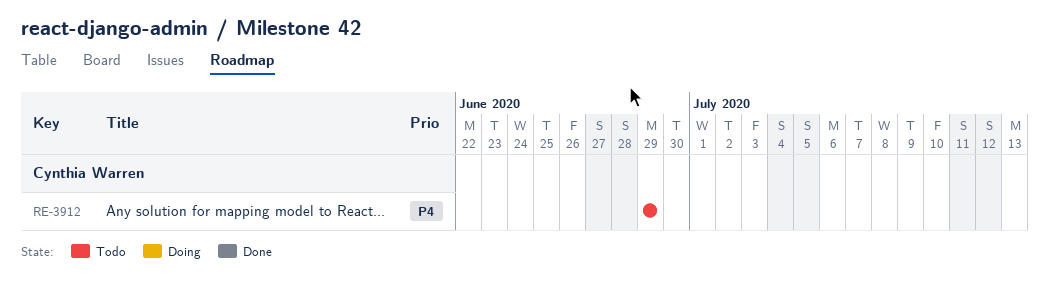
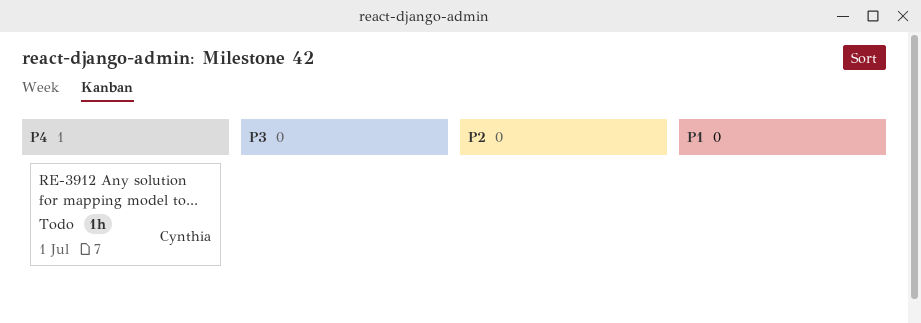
RE-3912, due: Jun 29 -> Jul 1

